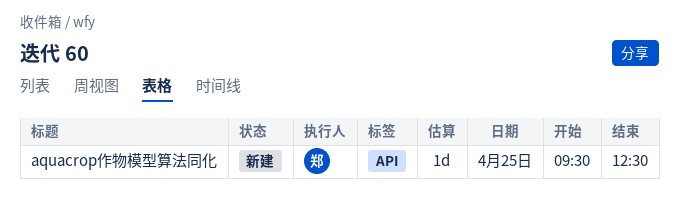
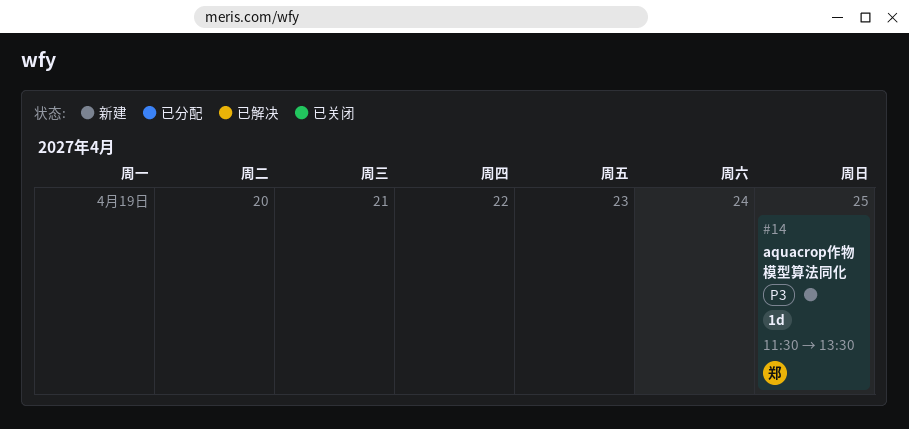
aquacrop作物模型算法同化, begins: 09:30 -> 11:30
aquacrop作物模型算法同化, ends: 12:30 -> 13:30

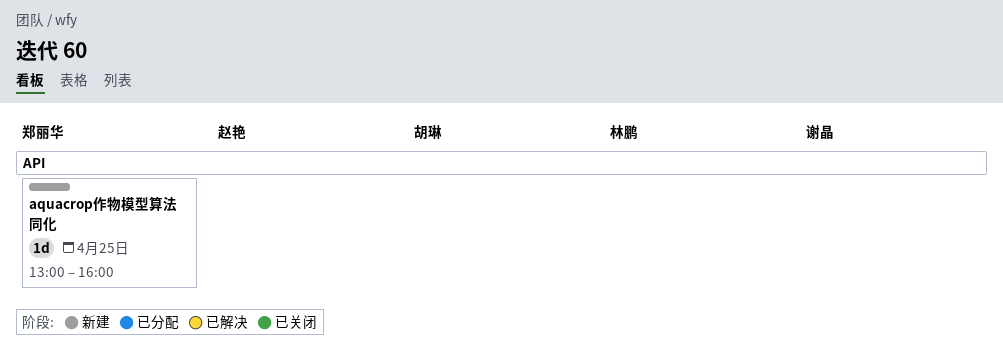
aquacrop作物模型算法同化, begins: 11:30 -> 13:00
aquacrop作物模型算法同化, ends: 13:30 -> 16:00

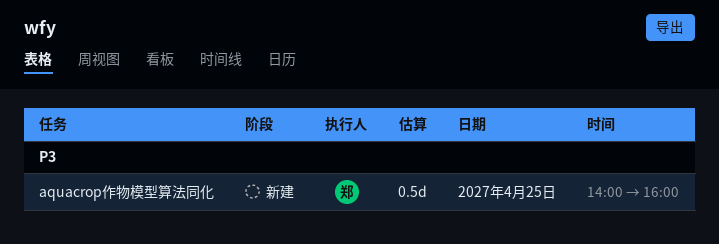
aquacrop作物模型算法同化, estimate: 1d -> 0.5d
aquacrop作物模型算法同化, begins: 13:00 -> 14:00

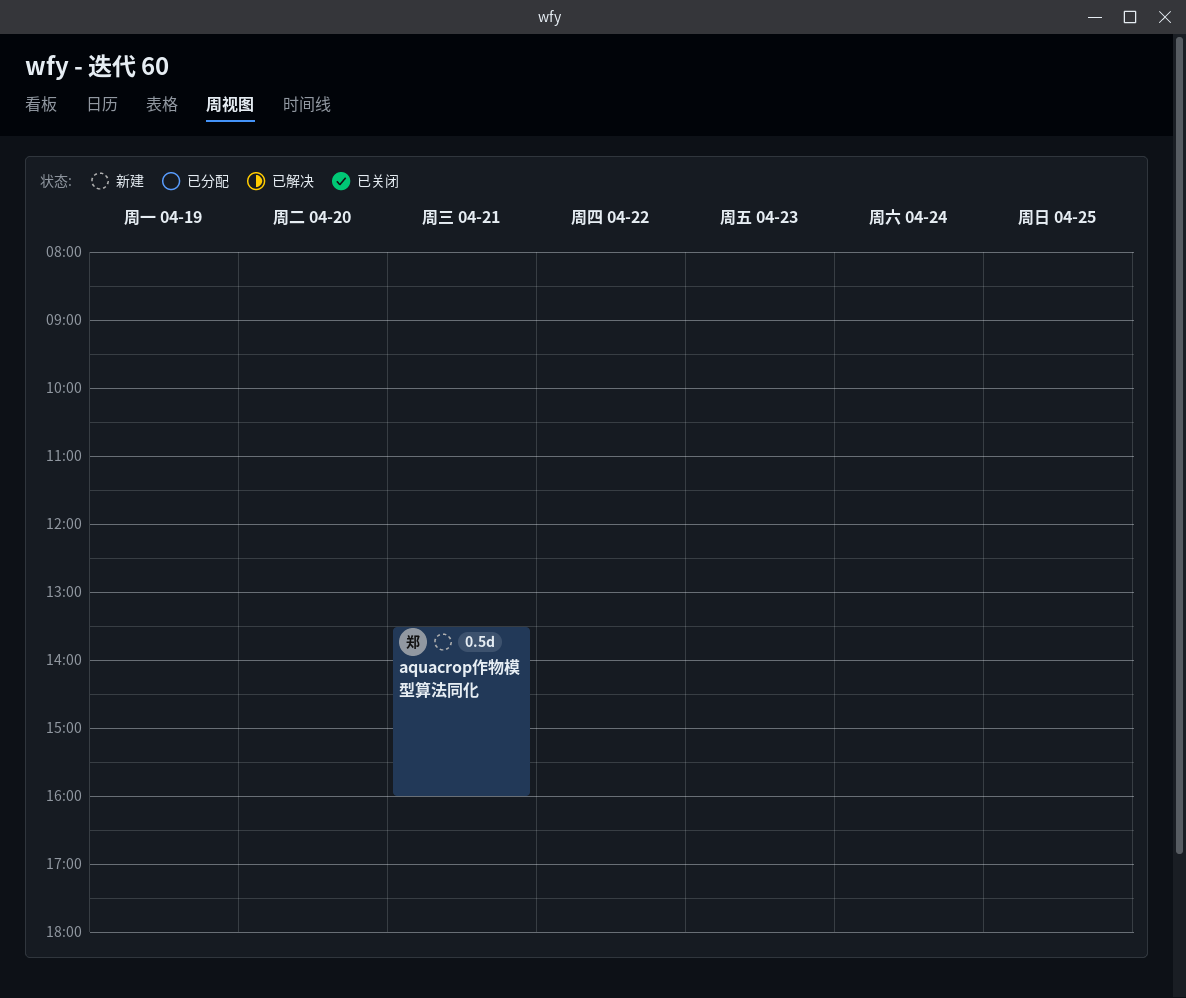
aquacrop作物模型算法同化, day: Apr 25 -> Apr 21
aquacrop作物模型算法同化, begins: 14:00 -> 13:30

